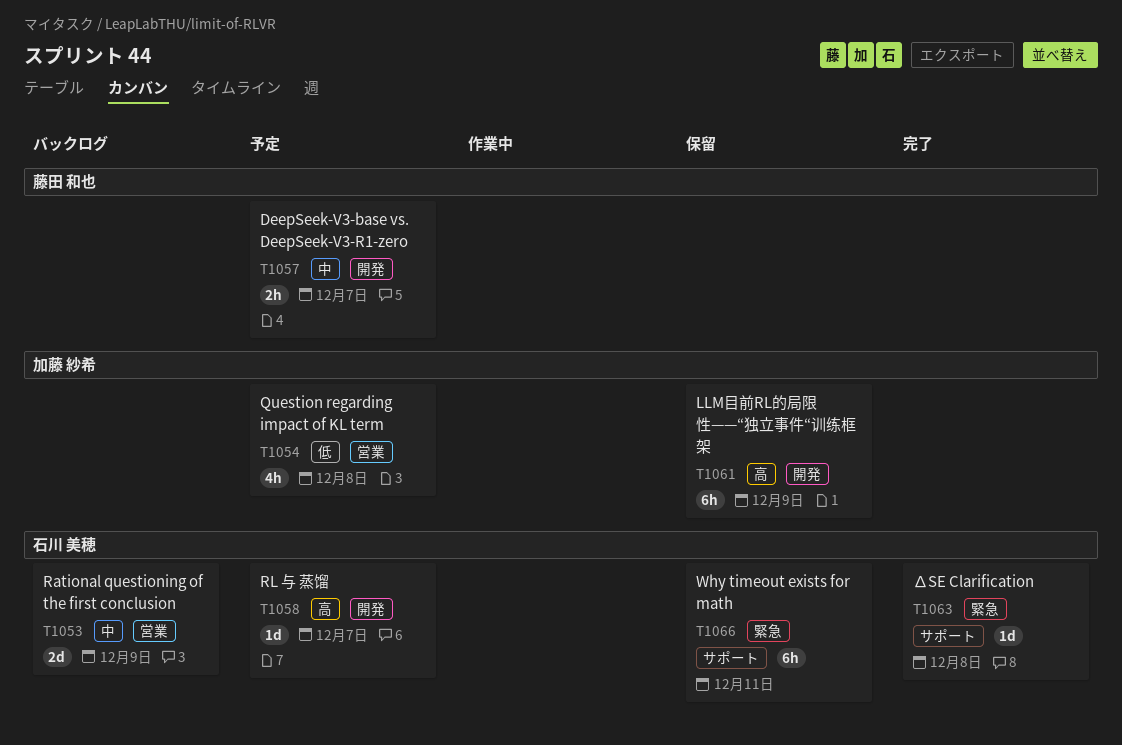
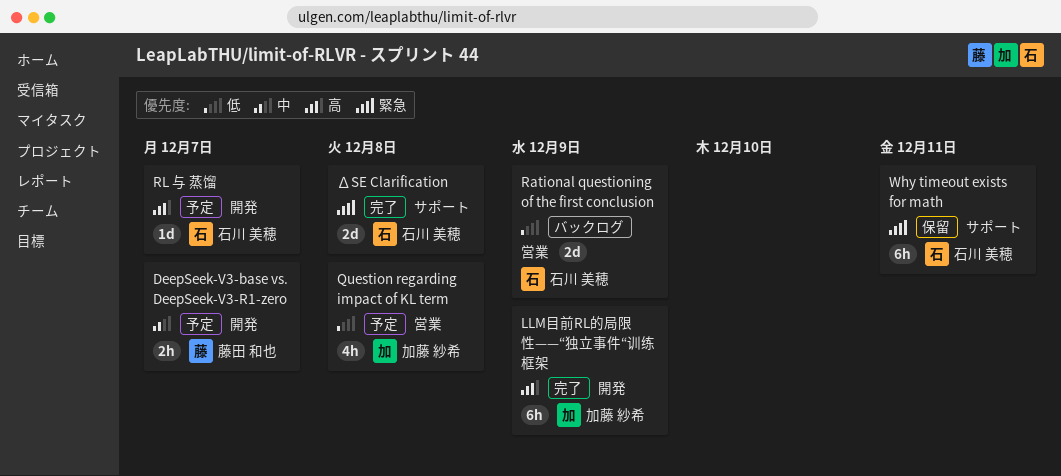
LLM目前RL的局限性——“独立事件“训练框架, status: 保留 -> 完了
Rational questioning of the first conclusion, priority: 中 -> 低
∆SE Clarification, estimate: 1d -> 2d

